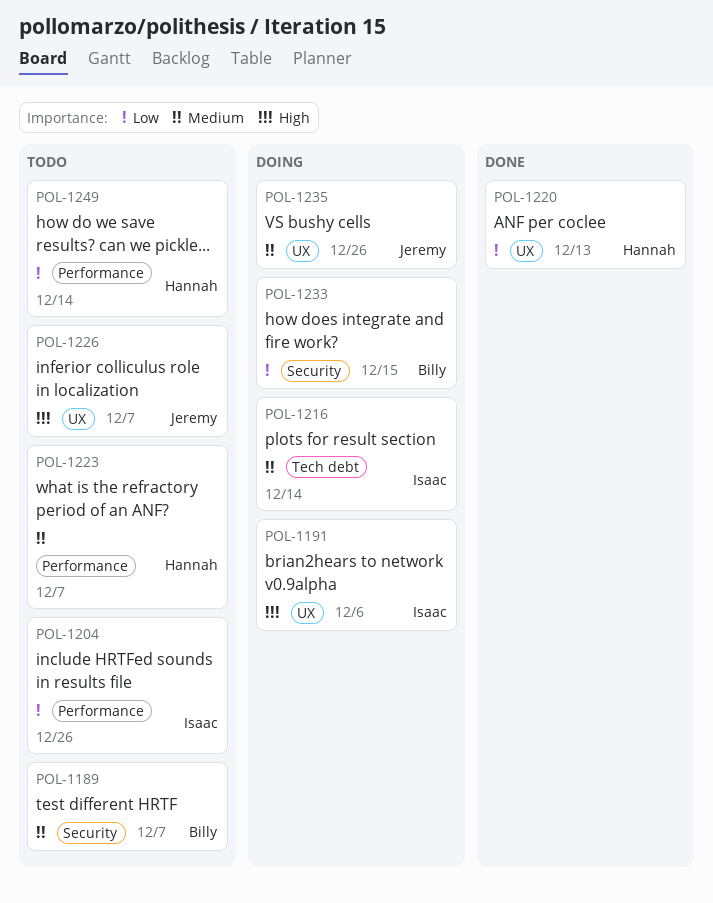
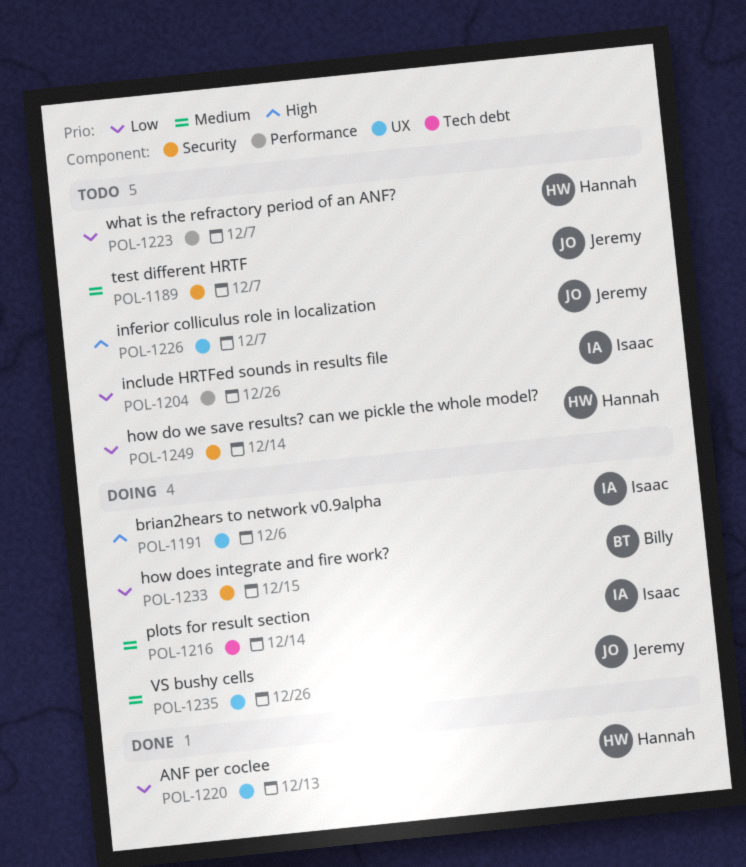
POL-1189, owner: Billy -> Jeremy
POL-1223, priority: Medium -> Low
POL-1249, label: Performance -> Security

